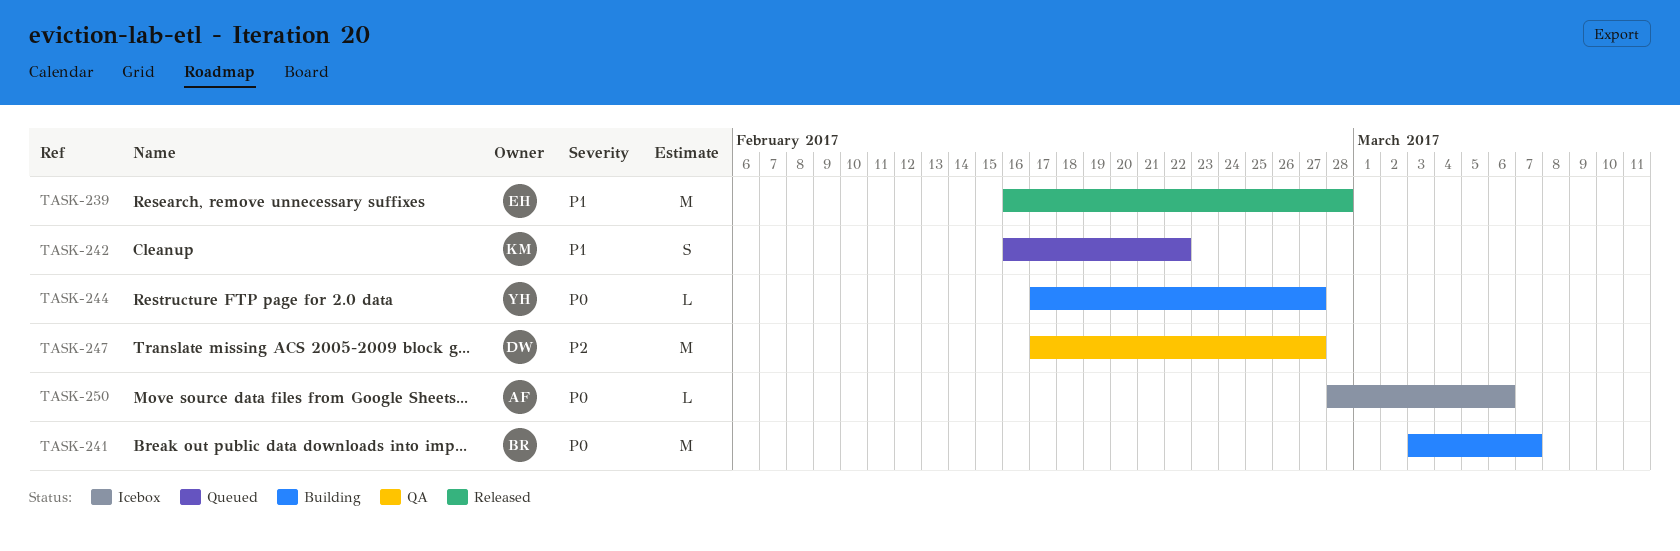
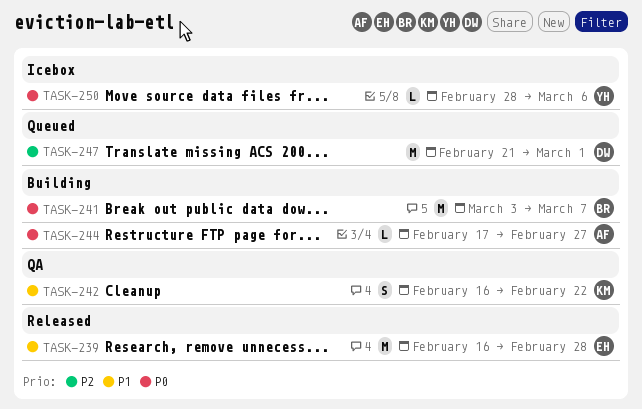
TASK-242, status: Queued -> QA
TASK-244, owner: YH -> AF
TASK-247, status: QA -> Queued
TASK-247, start: Feb 17 -> Feb 21
TASK-247, due: Feb 27 -> Mar 1
TASK-250, owner: AF -> YH

